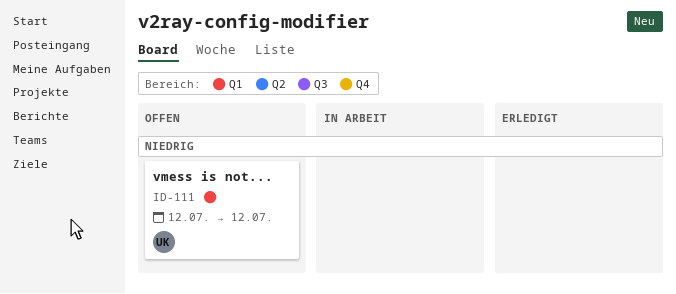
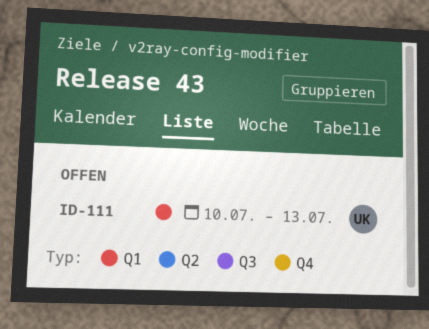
ID-111, start: Jul 12 -> Jul 10
ID-111, due: Jul 12 -> Jul 13

